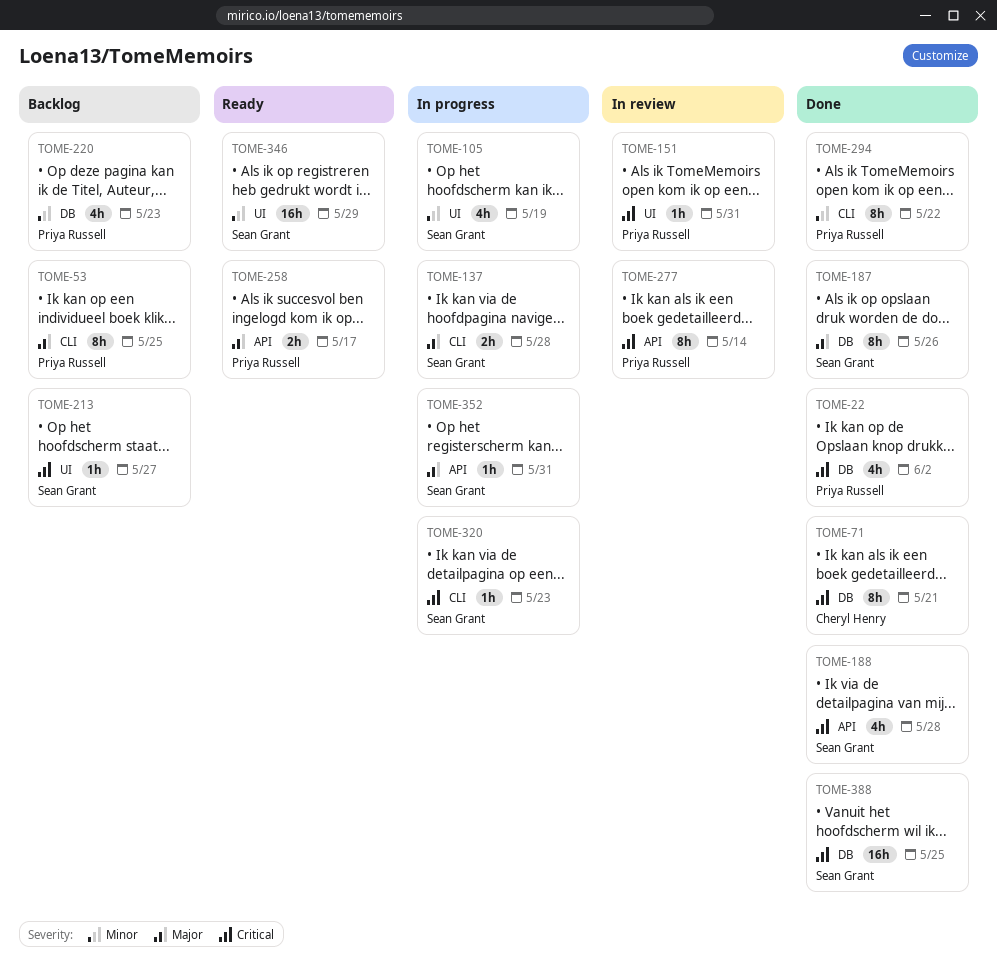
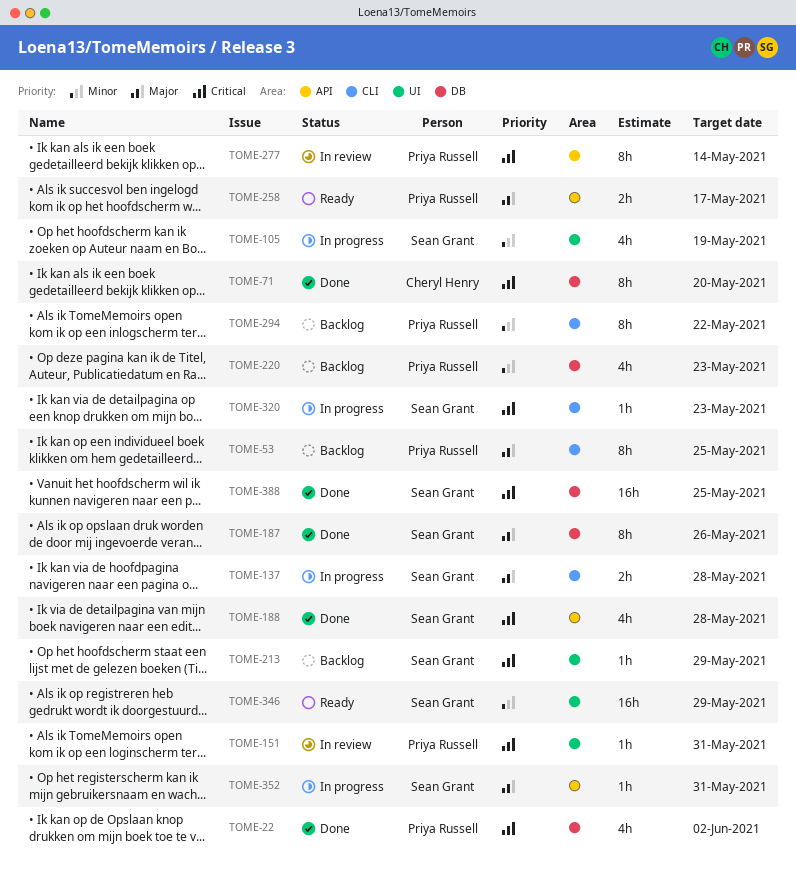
TOME-71, due: May 21 -> May 20
TOME-213, due: May 27 -> May 29
TOME-294, status: Done -> Backlog

